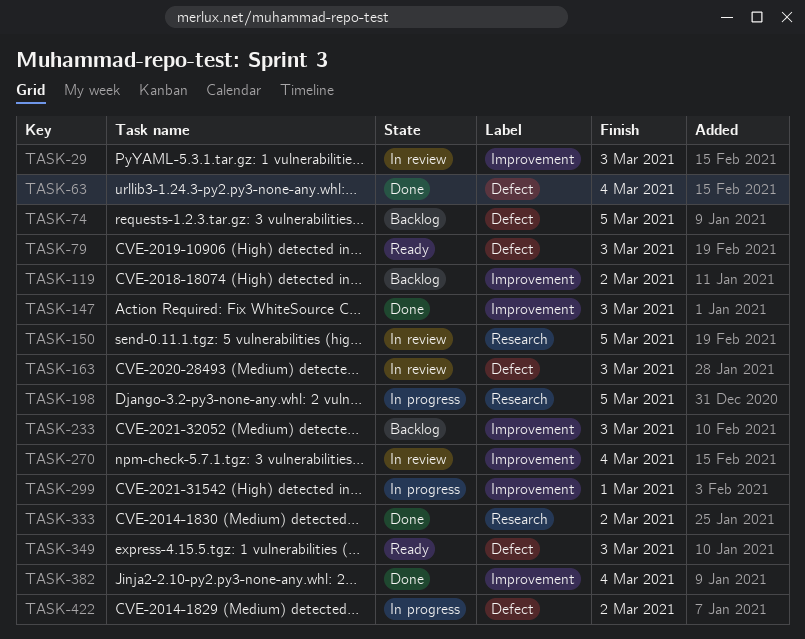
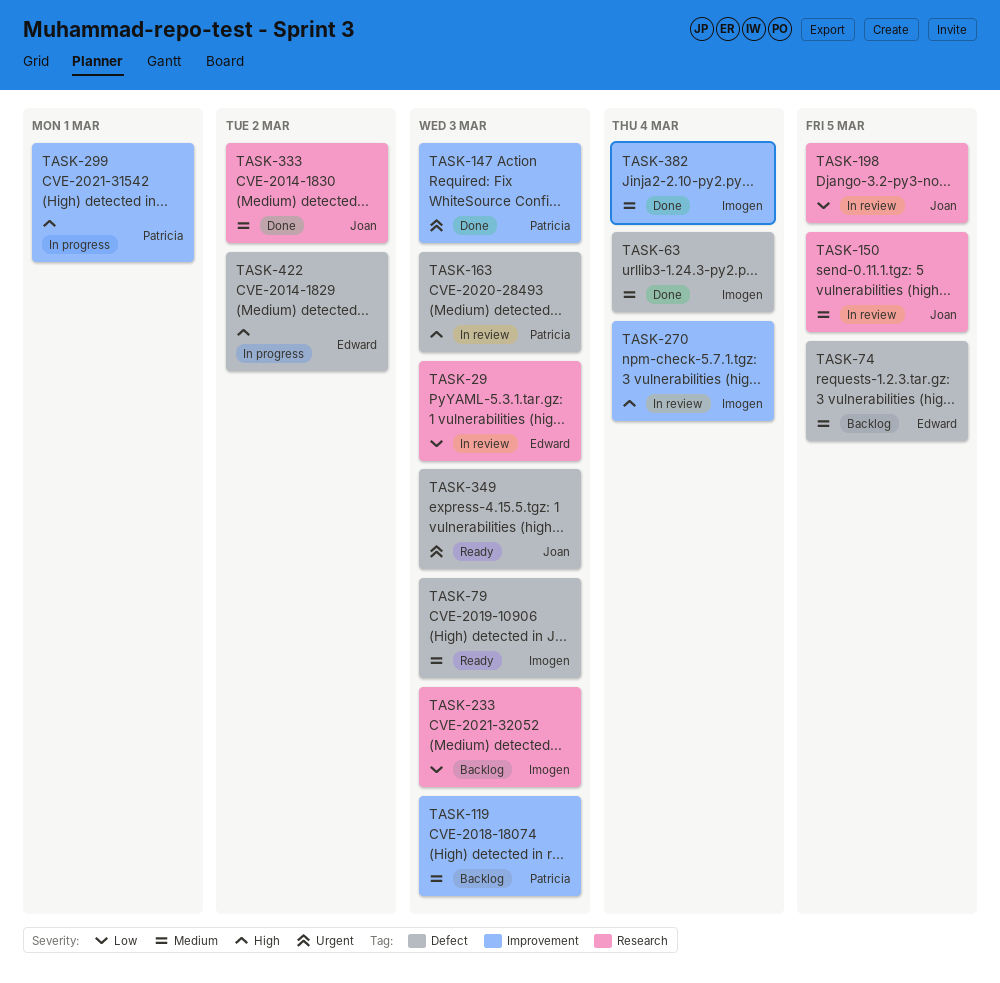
TASK-29, label: Improvement -> Research
TASK-119, due: Mar 2 -> Mar 3
TASK-198, status: In progress -> In review
TASK-233, label: Improvement -> Research

